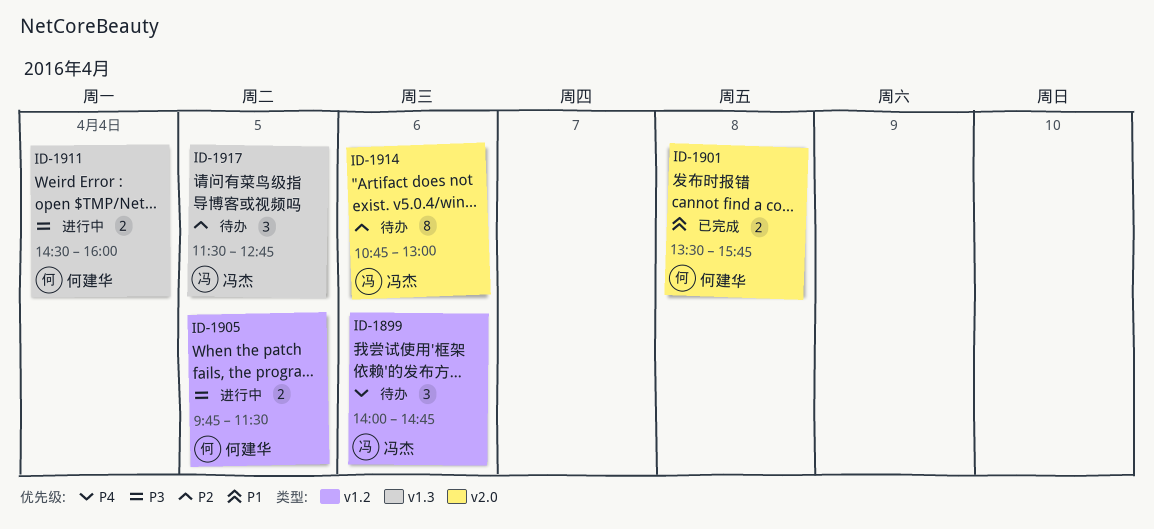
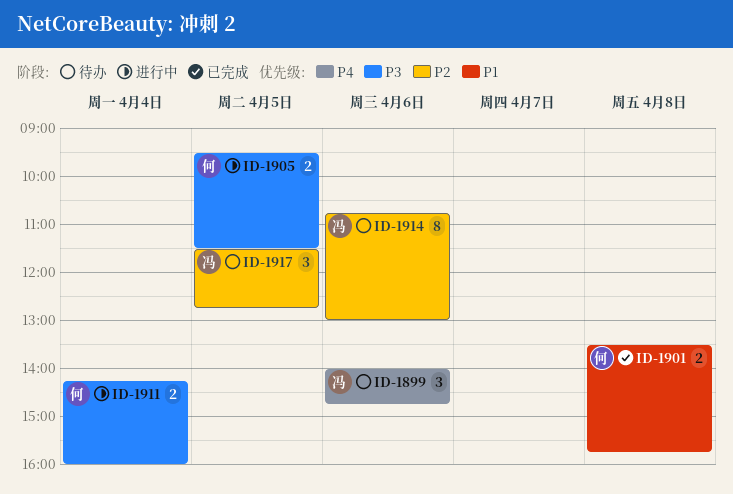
ID-1905, begins: 09:45 -> 09:30
ID-1911, begins: 14:30 -> 14:15

